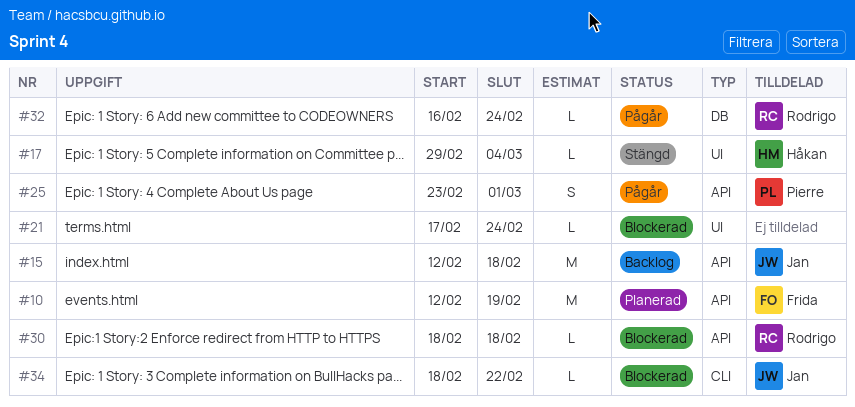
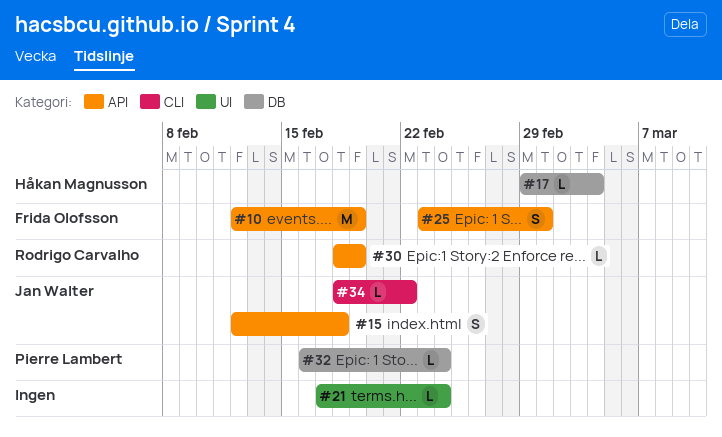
#15, estimate: M -> S
#17, label: UI -> DB
#25, owner: Pierre Lambert -> Frida Olofsson
#30, due: Feb 18 -> Feb 19
#32, owner: Rodrigo Carvalho -> Pierre Lambert

